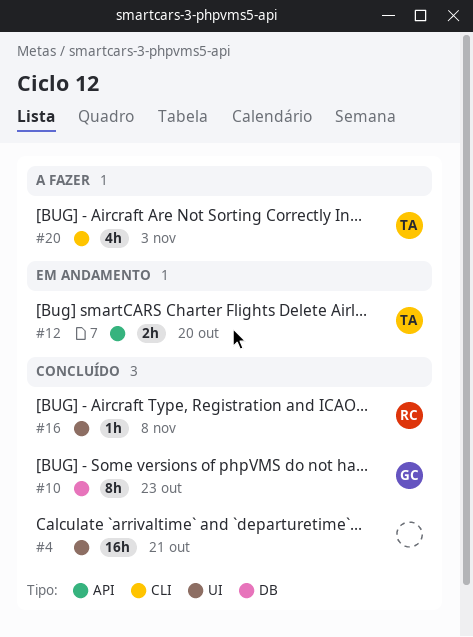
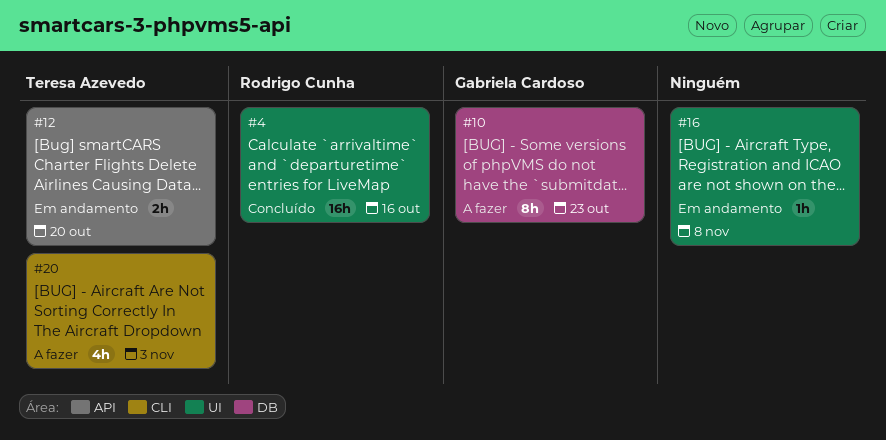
#4, owner: none -> Rodrigo Cunha
#4, due: Oct 21 -> Oct 16
#10, status: Concluído -> A fazer
#16, status: Concluído -> Em andamento
#16, owner: Rodrigo Cunha -> none

